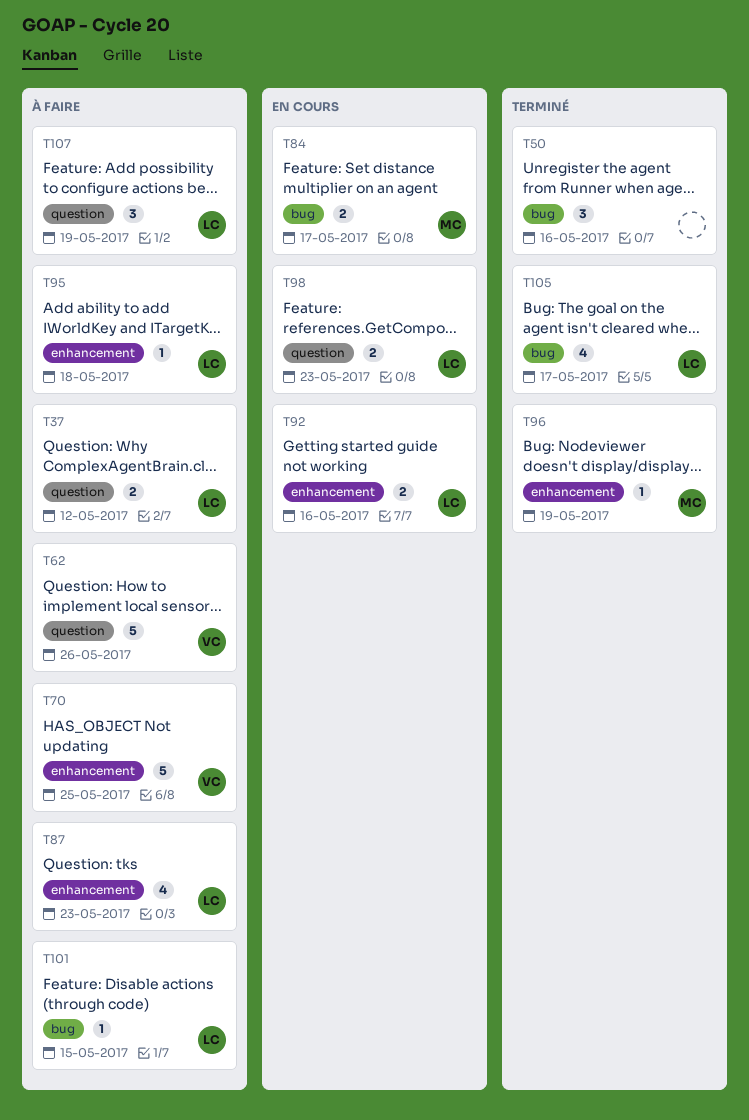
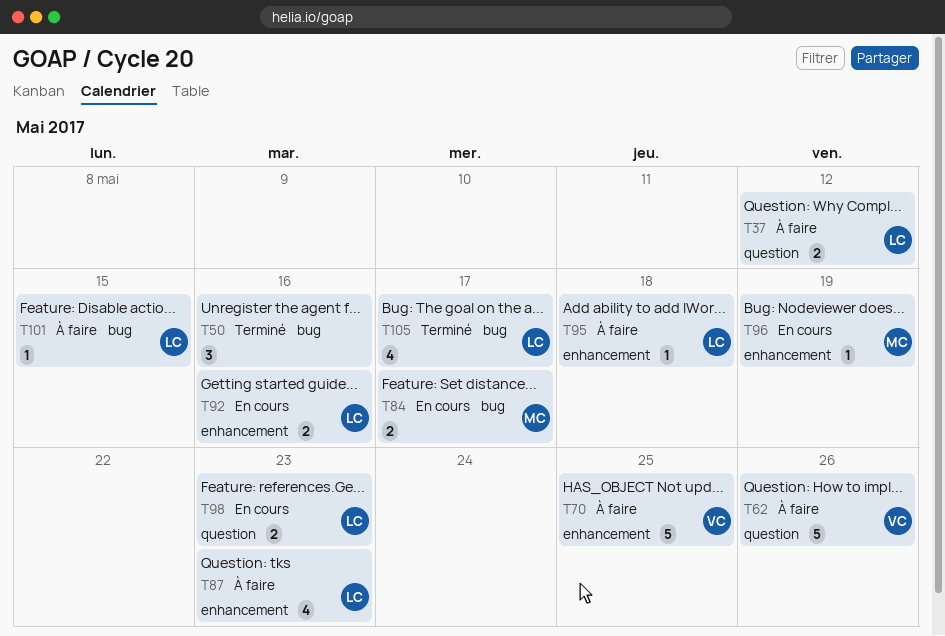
T96, status: Terminé -> En cours
T107: present -> none

